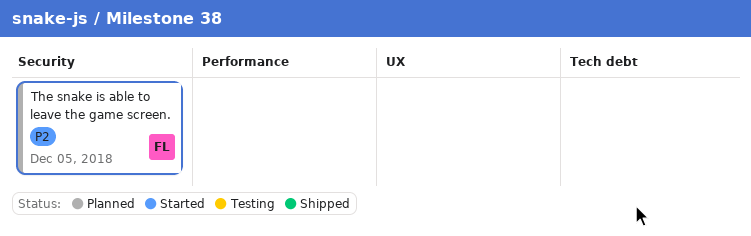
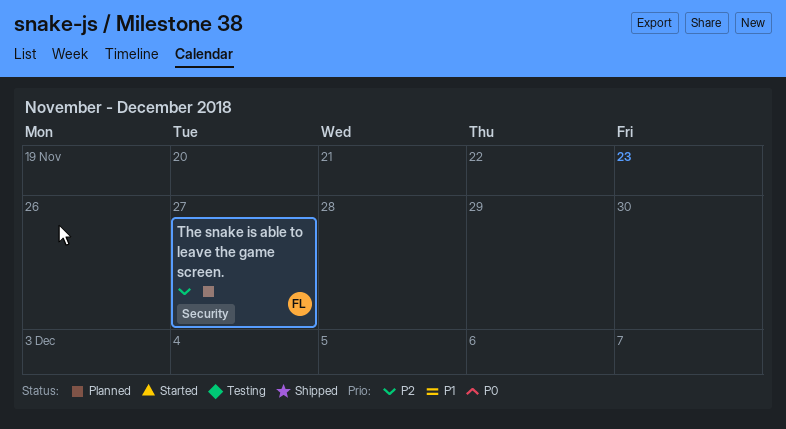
The snake is able to leave the game screen., due: Dec 5 -> Nov 27

